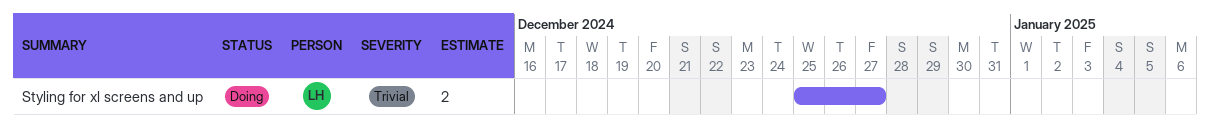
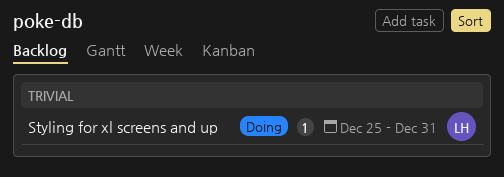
Styling for xl screens and up, estimate: 2 -> 1
Styling for xl screens and up, due: Dec 27 -> Dec 31

